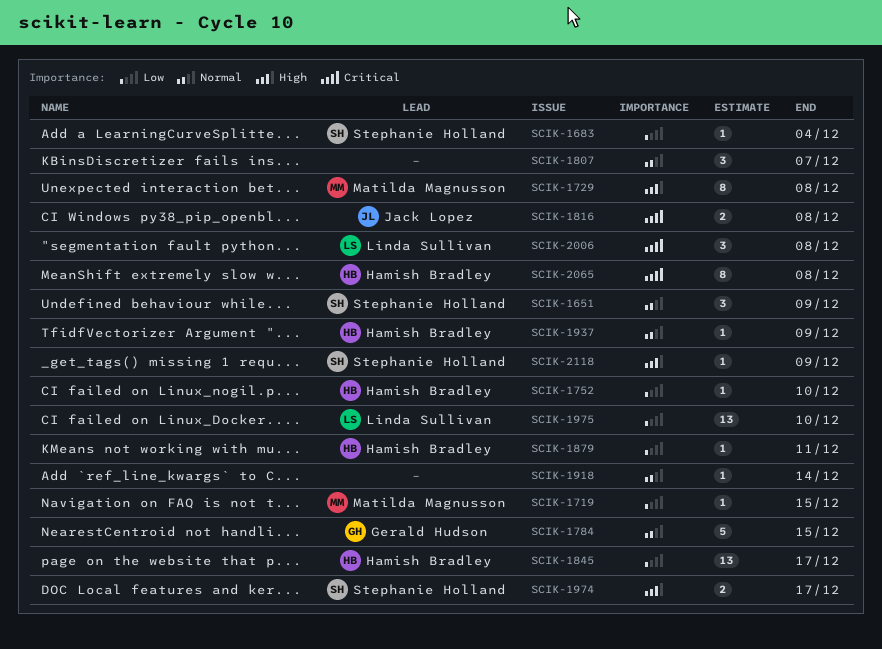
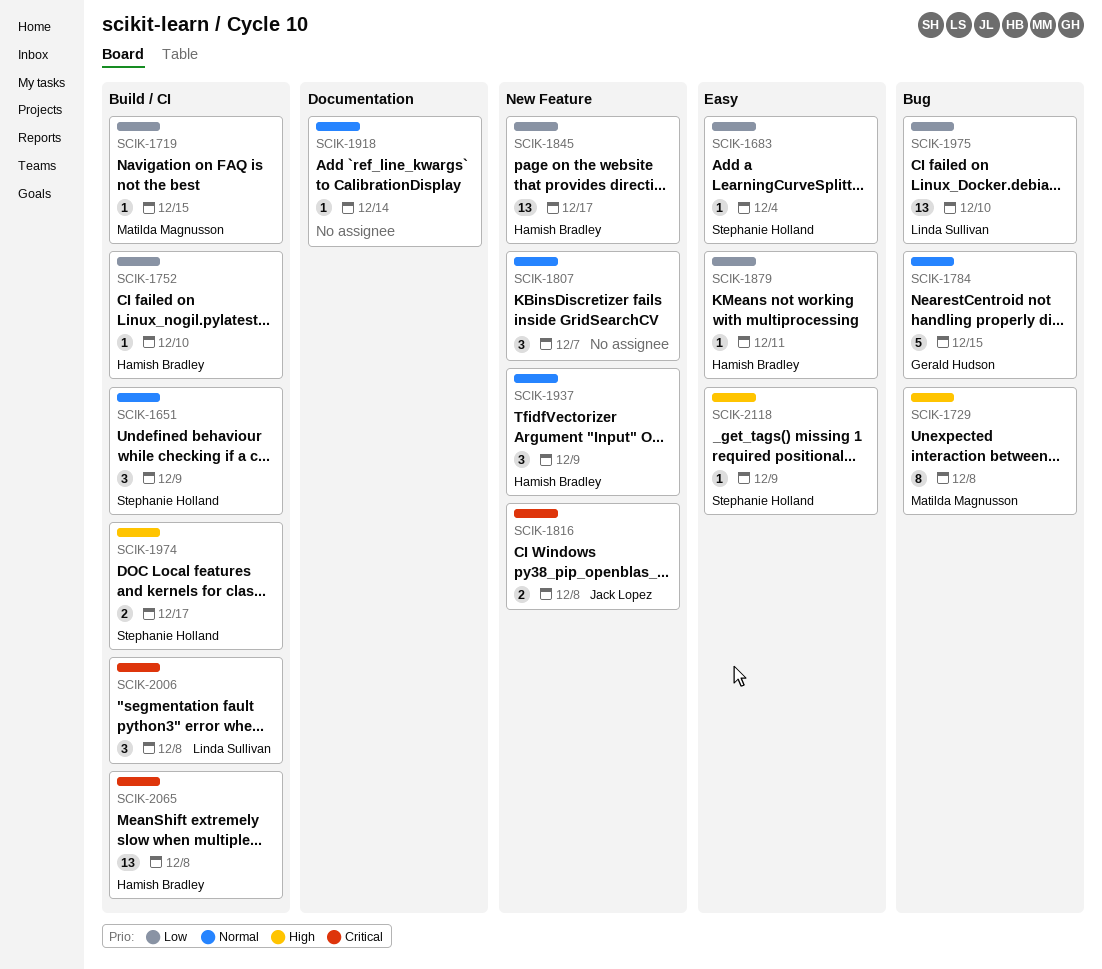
SCIK-1937, estimate: 1 -> 3
SCIK-2065, estimate: 8 -> 13

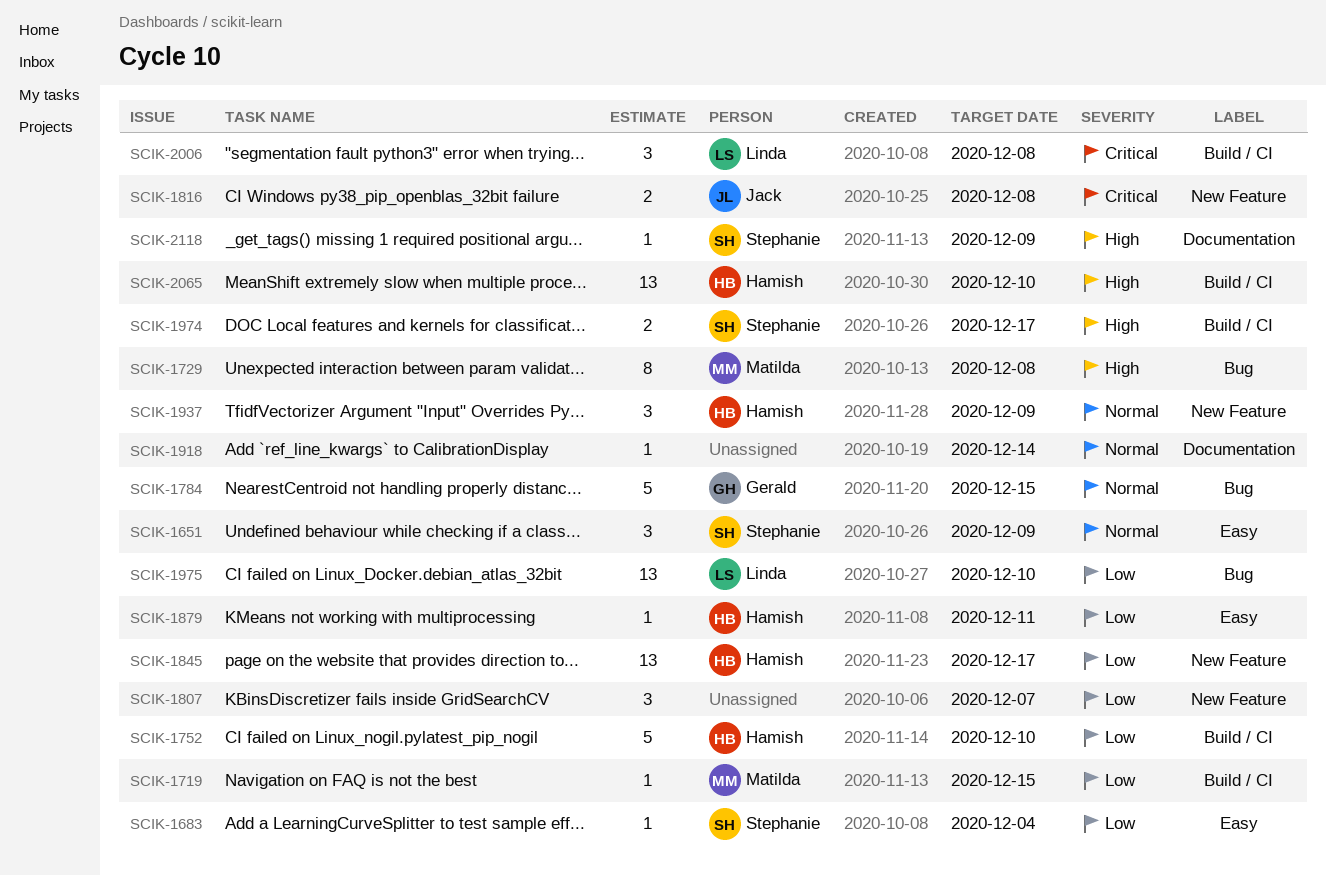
SCIK-1651, label: Build / CI -> Easy
SCIK-1752, estimate: 1 -> 5
SCIK-1807, priority: Normal -> Low
SCIK-2065, priority: Critical -> High
SCIK-2065, due: Dec 8 -> Dec 10
SCIK-2118, label: Easy -> Documentation

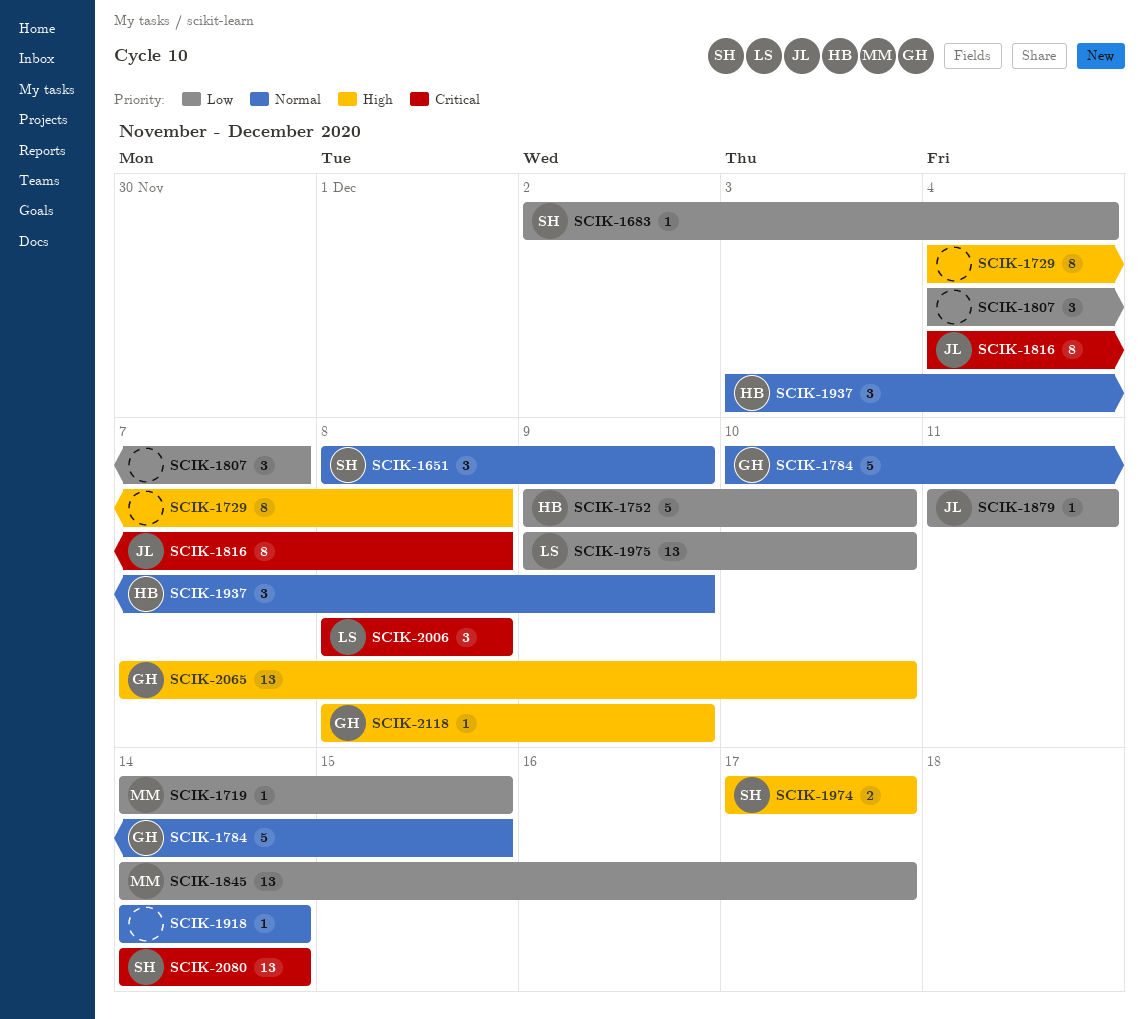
SCIK-1729, owner: Matilda -> none
SCIK-1816, estimate: 2 -> 8
SCIK-1845, owner: Hamish -> Matilda
SCIK-1879, owner: Hamish -> Jack
SCIK-2065, owner: Hamish -> Gerald
SCIK-2080: none -> present
SCIK-2118, owner: Stephanie -> Gerald

